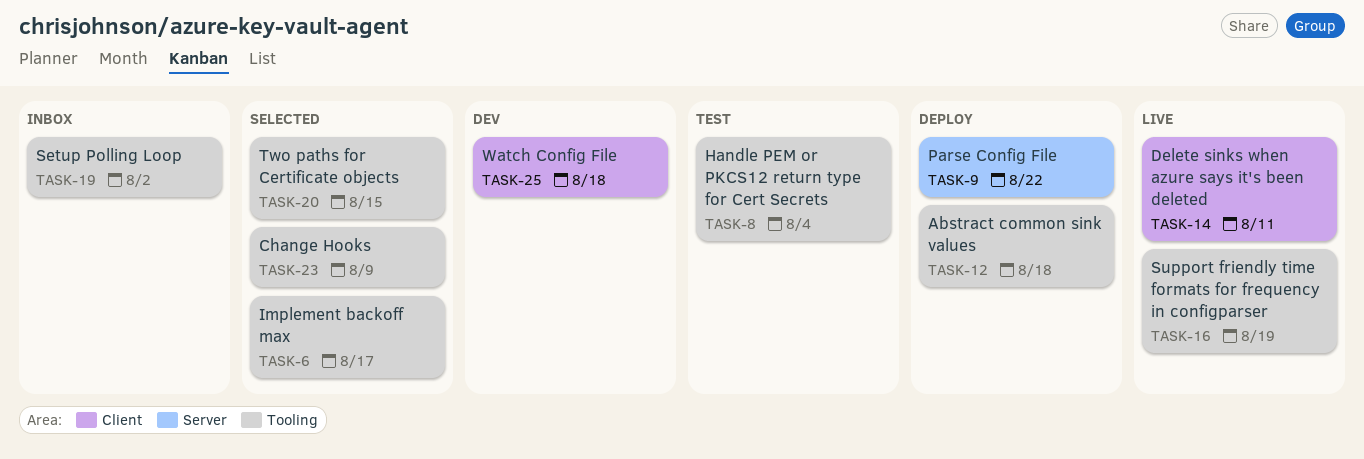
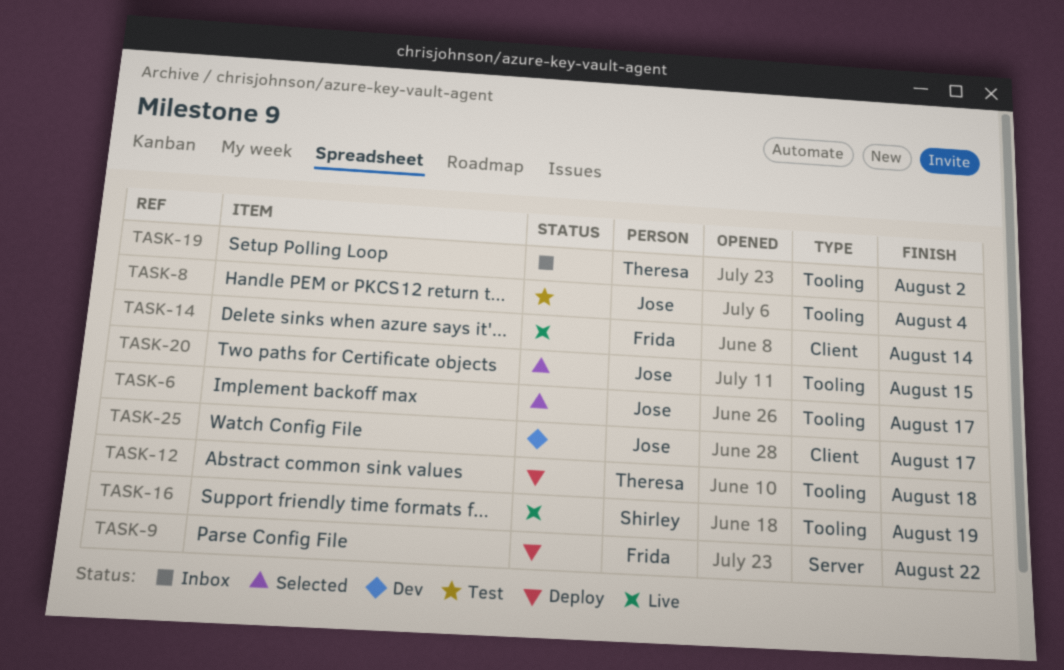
TASK-14, due: Aug 11 -> Aug 14
TASK-23: present -> none
TASK-25, due: Aug 18 -> Aug 17

